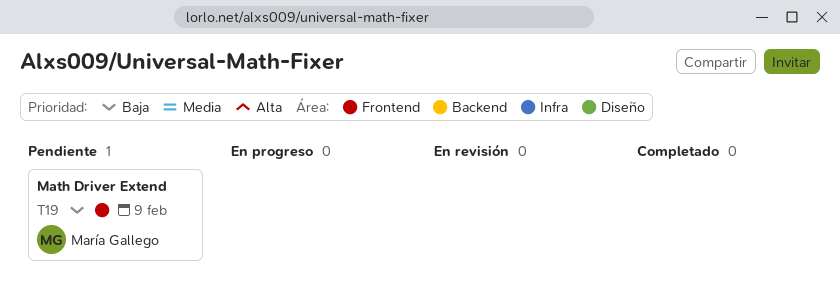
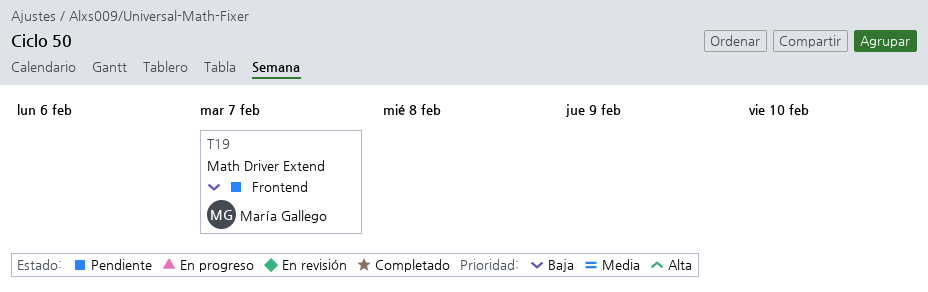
T19, due: Feb 9 -> Feb 7

